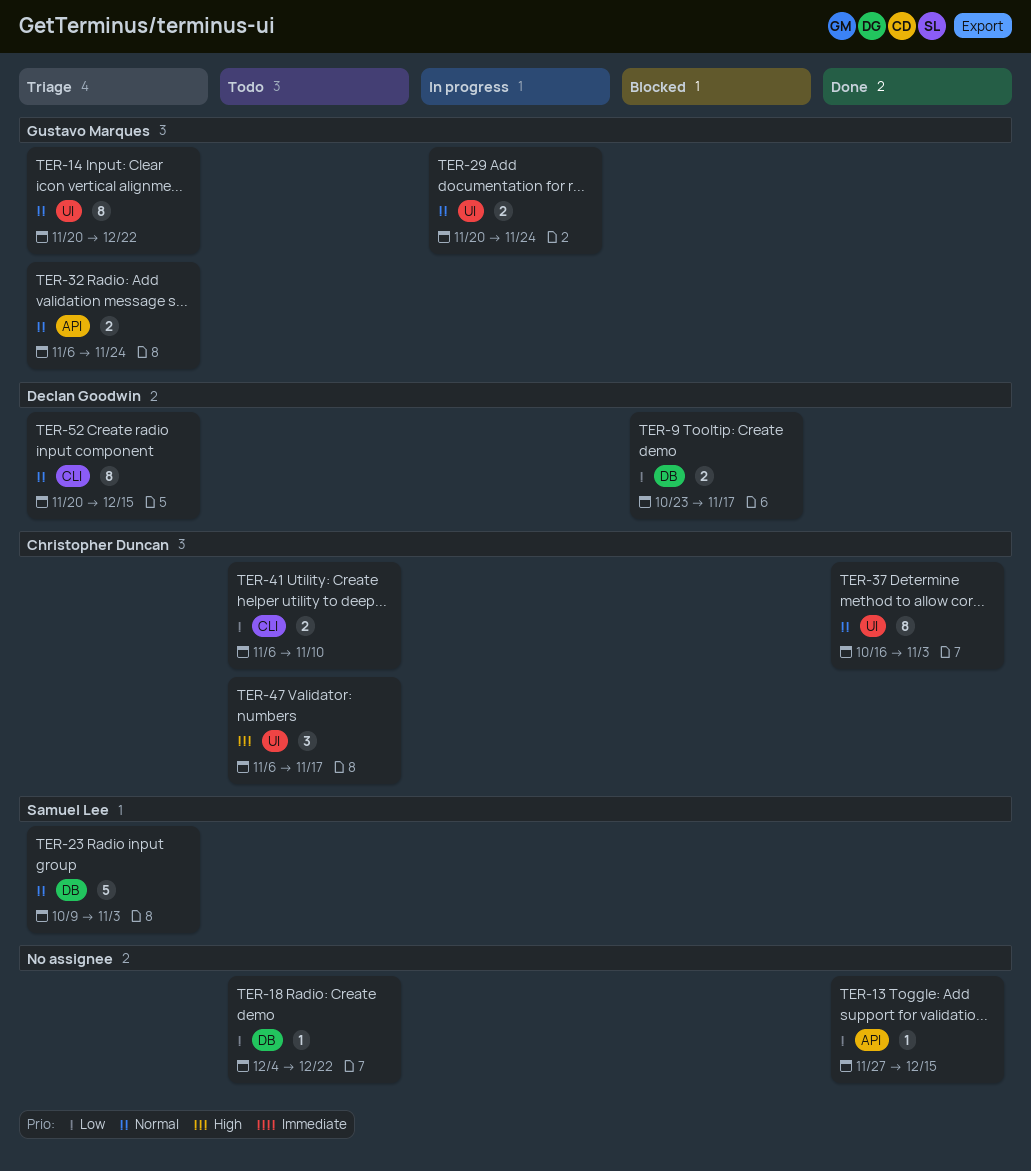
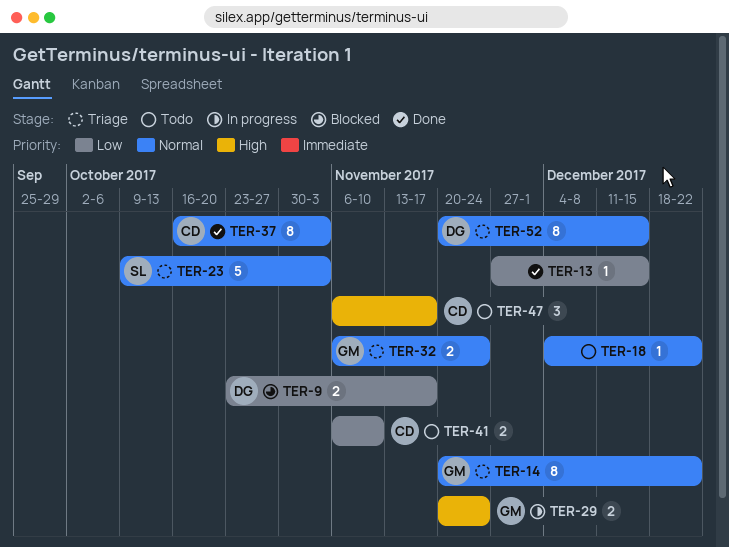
TER-18, priority: Low -> Normal
TER-29, priority: Normal -> High

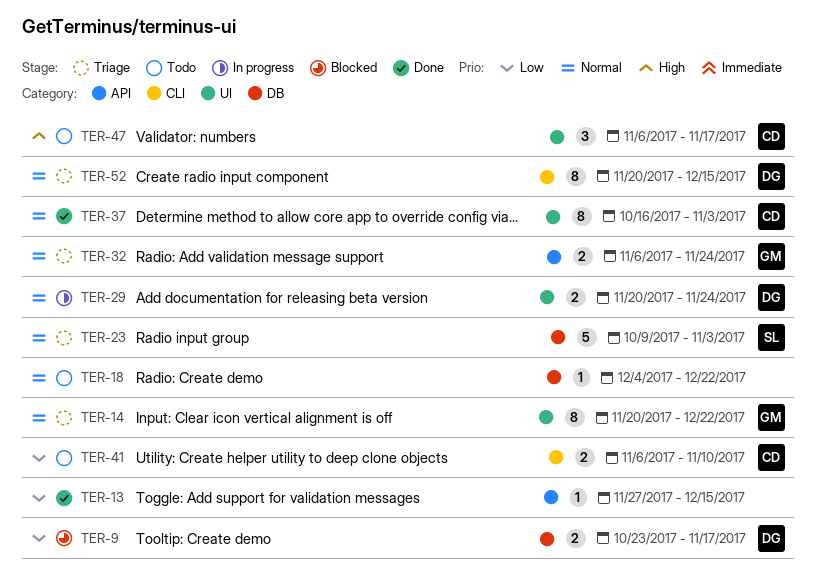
TER-29, owner: GM -> DG
TER-29, priority: High -> Normal

